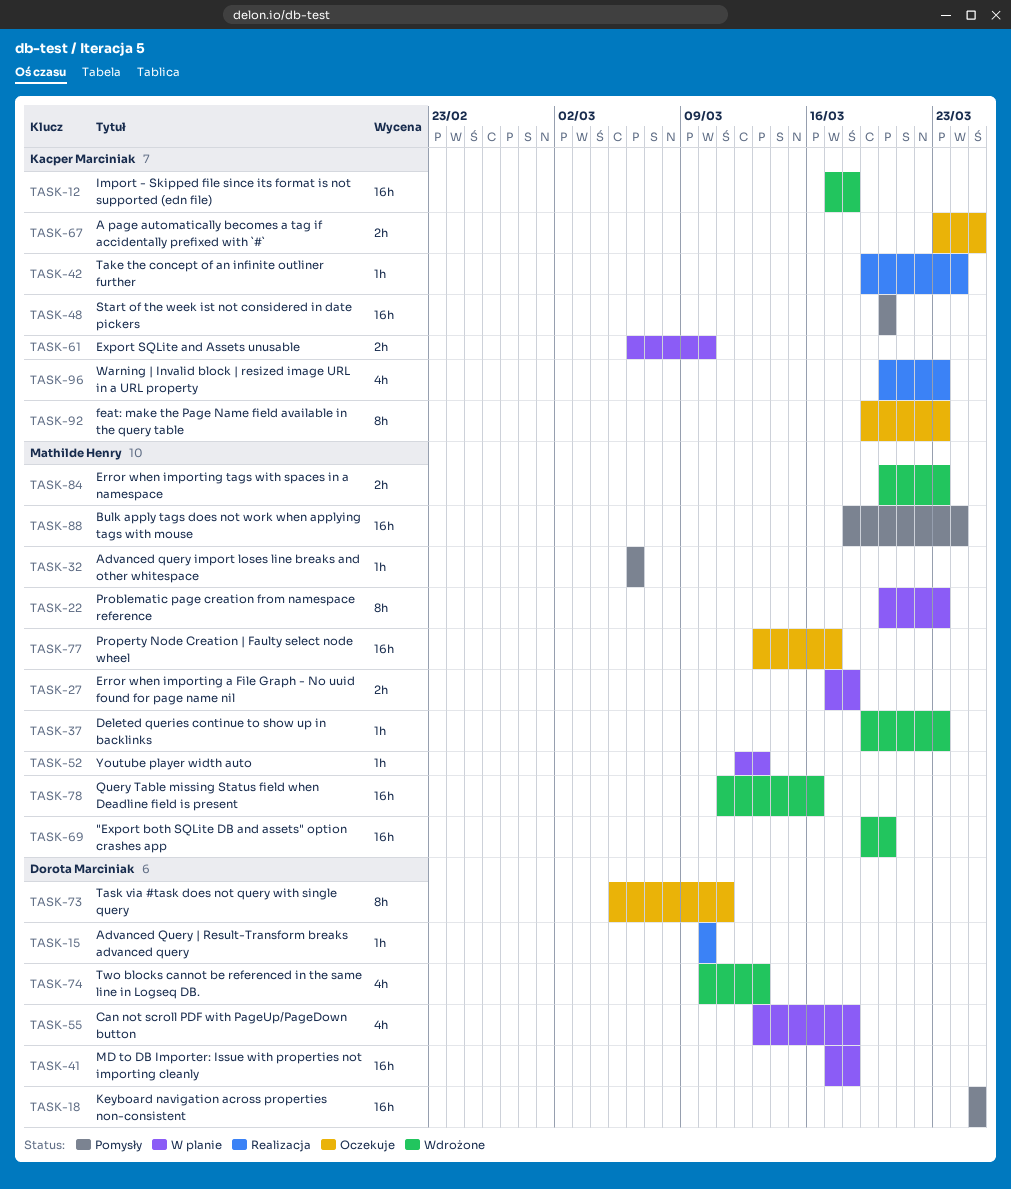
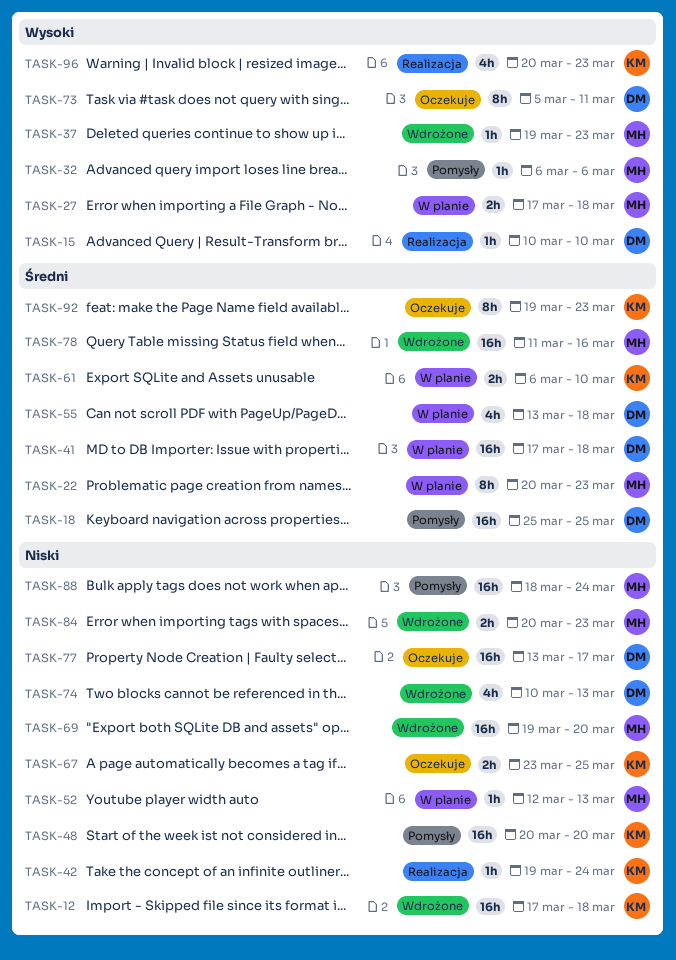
TASK-77, owner: Mathilde Henry -> Dorota Marciniak

